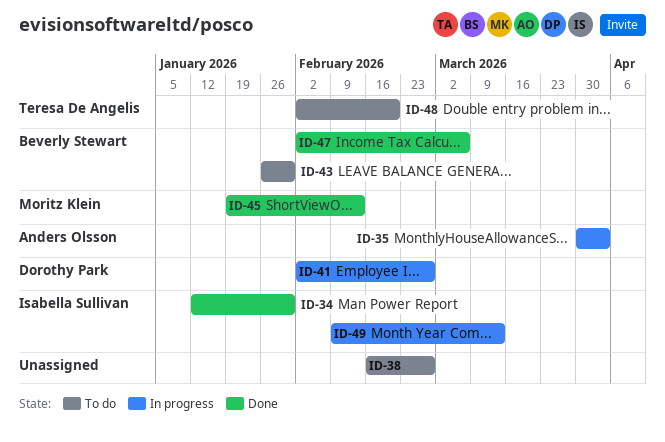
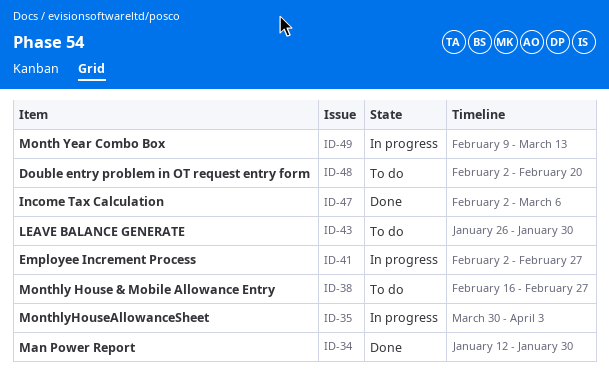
ID-45: present -> none

